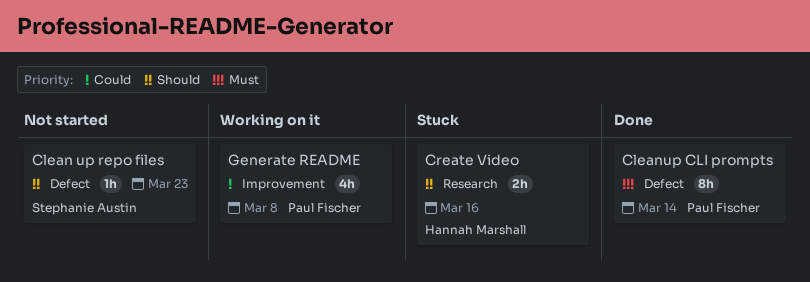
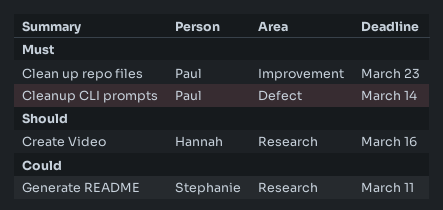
Clean up repo files, owner: Stephanie Austin -> Paul Fischer
Clean up repo files, priority: Should -> Must
Clean up repo files, label: Defect -> Improvement
Generate README, owner: Paul Fischer -> Stephanie Austin
Generate README, label: Improvement -> Research
Generate README, due: Mar 8 -> Mar 11

